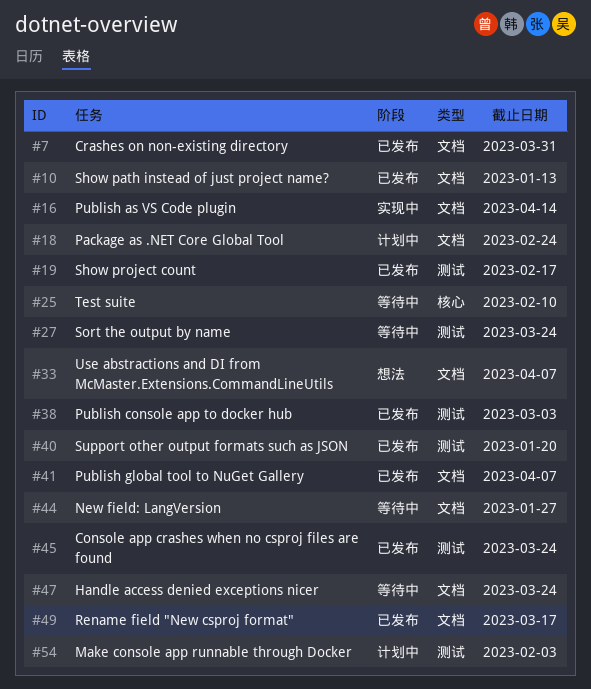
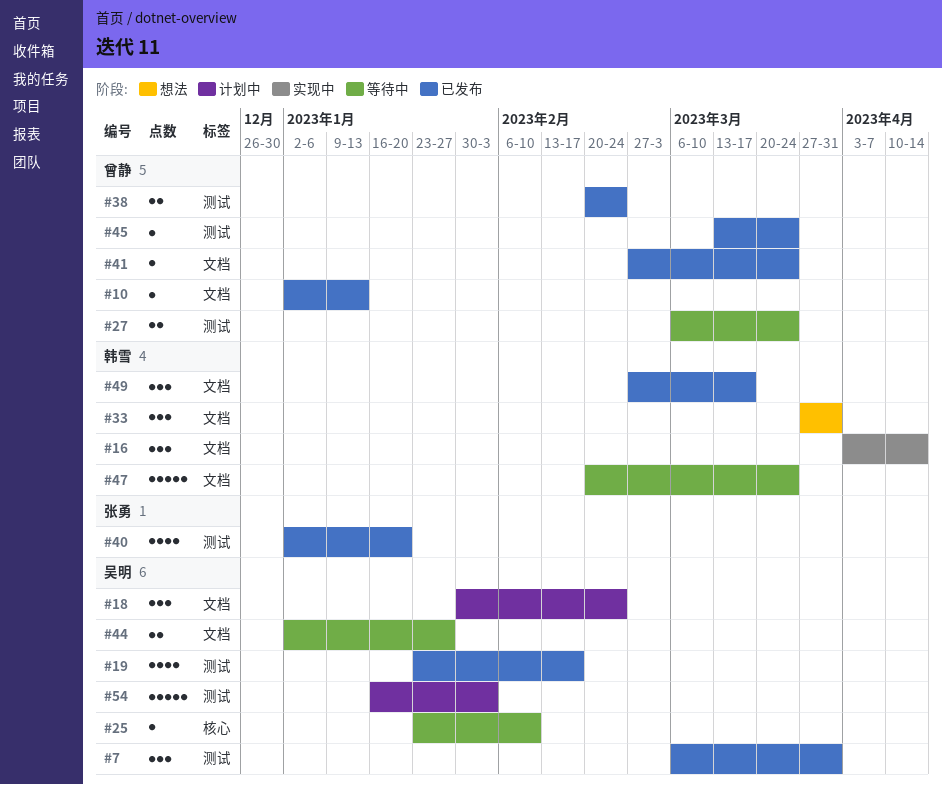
#7, label: 文档 -> 测试
#33, due: Apr 7 -> Mar 31
#38, due: Mar 3 -> Feb 24
#41, due: Apr 7 -> Mar 24

